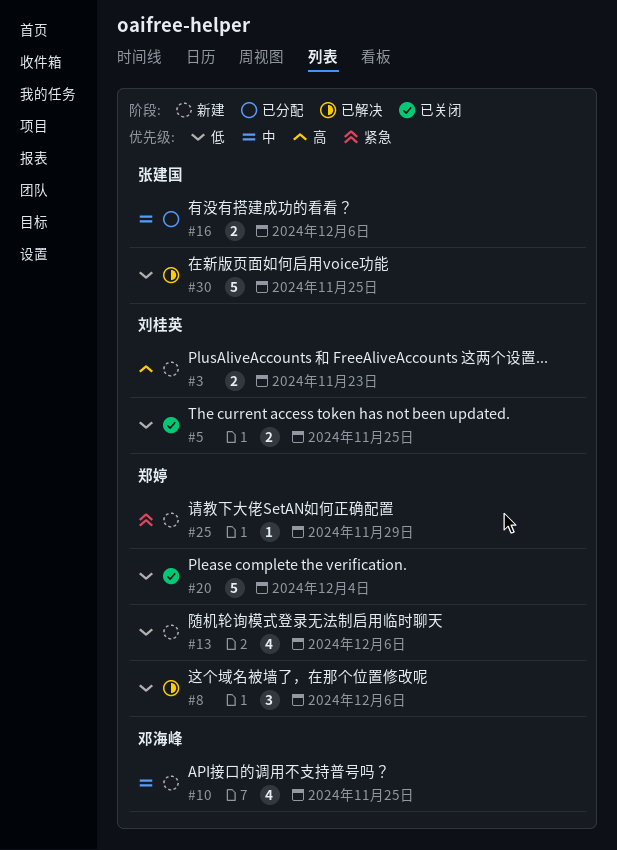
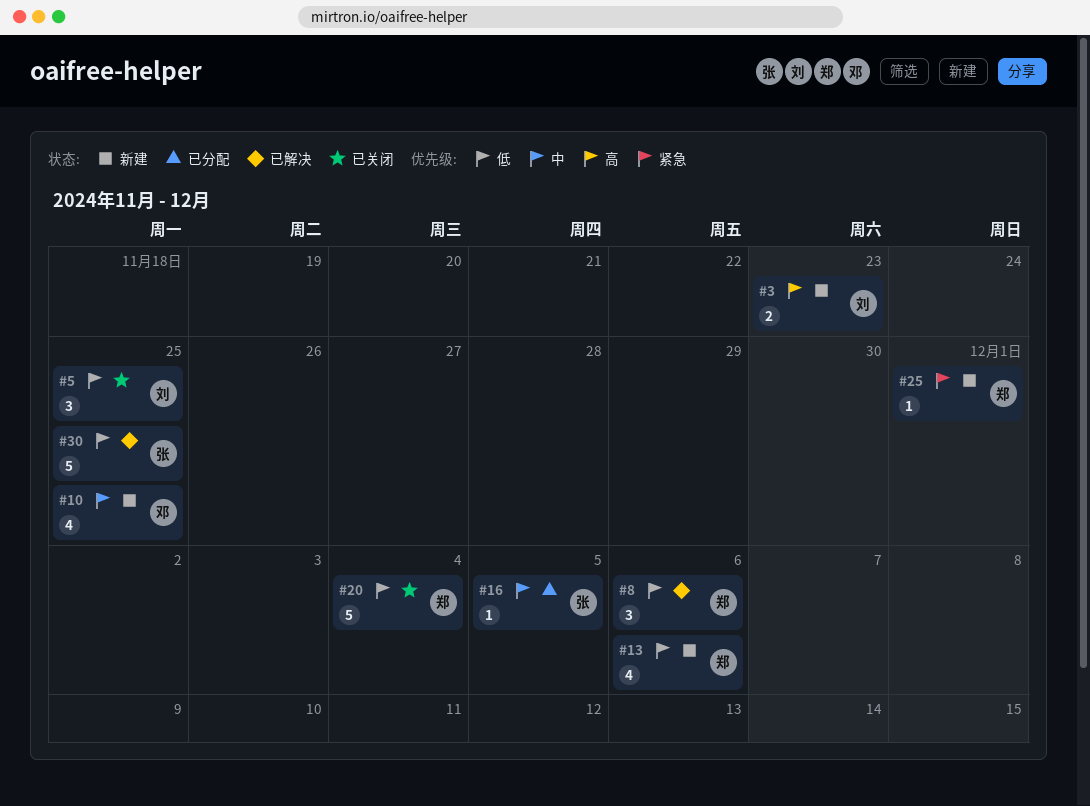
#5, estimate: 2 -> 3
#16, estimate: 2 -> 1
#16, due: Dec 6 -> Dec 5
#25, due: Nov 29 -> Dec 1

